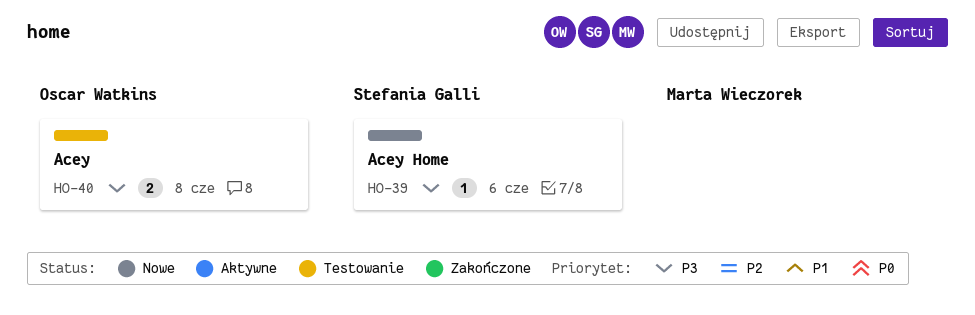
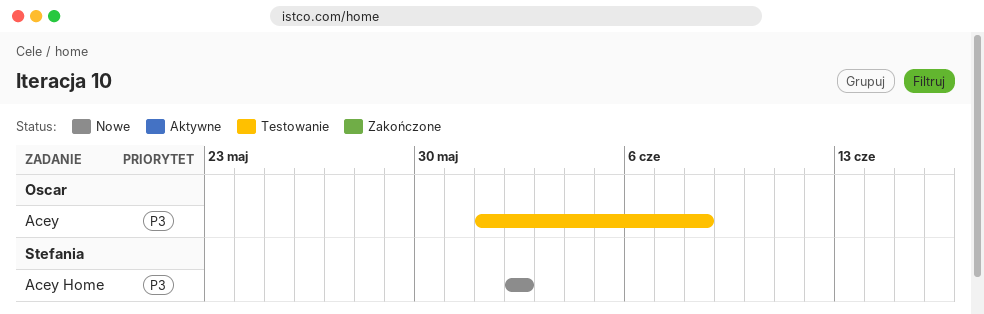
Acey Home, due: Jun 6 -> Jun 2

